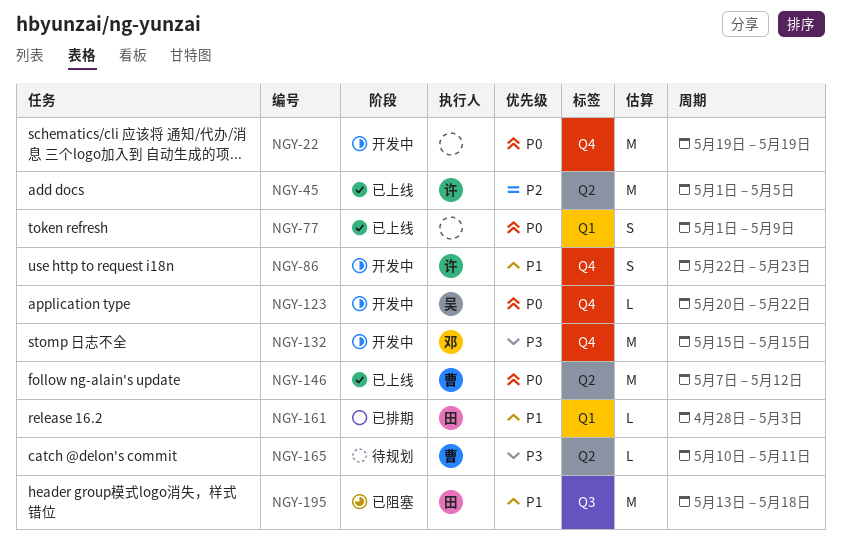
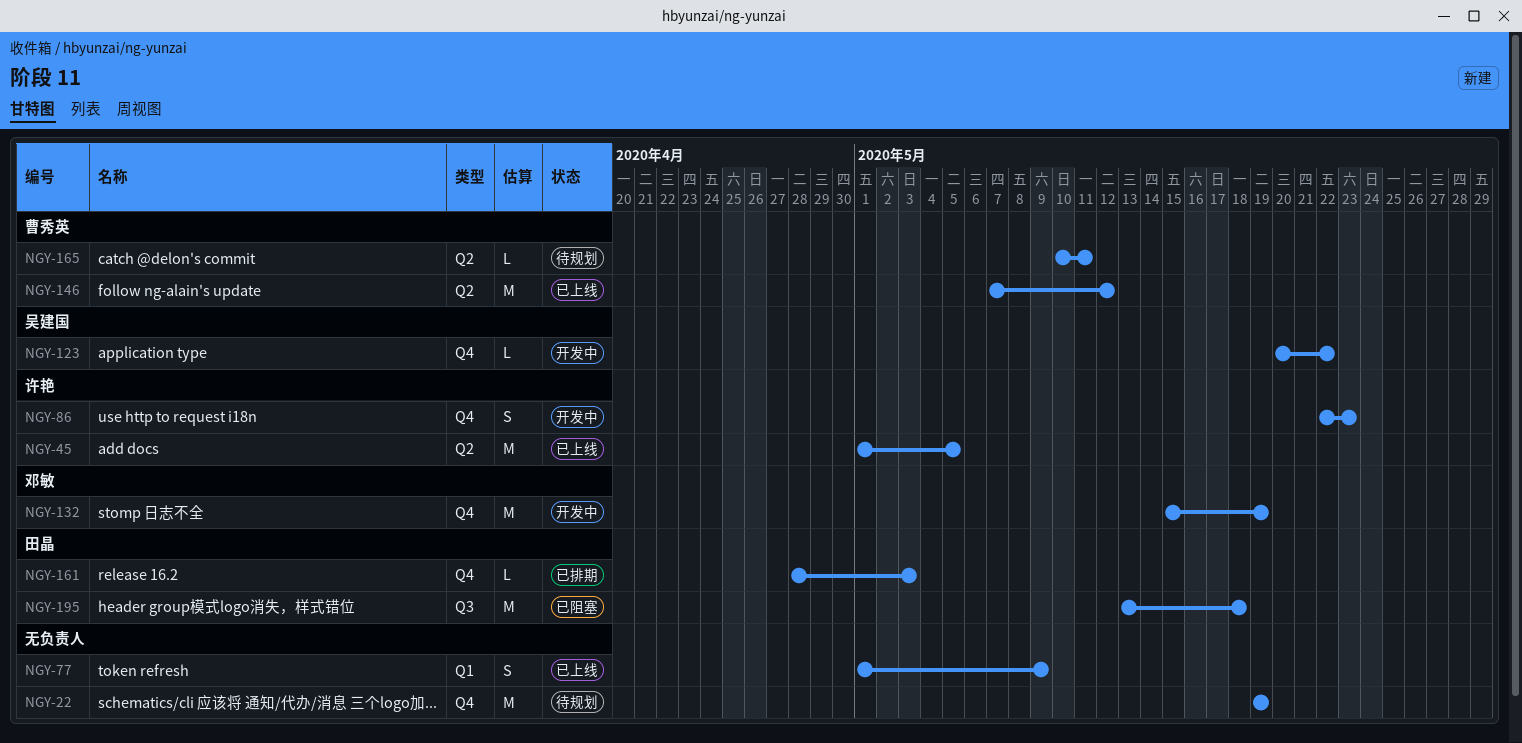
NGY-22, status: 开发中 -> 待规划
NGY-132, due: May 15 -> May 19
NGY-161, label: Q1 -> Q4

